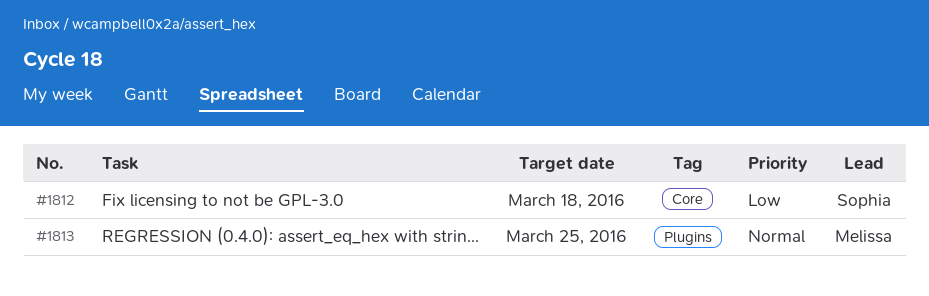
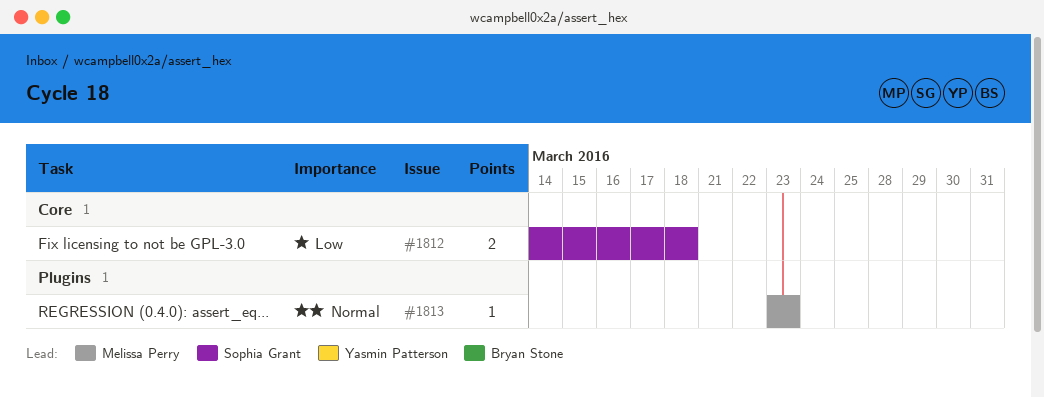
#1813, due: Mar 25 -> Mar 23

